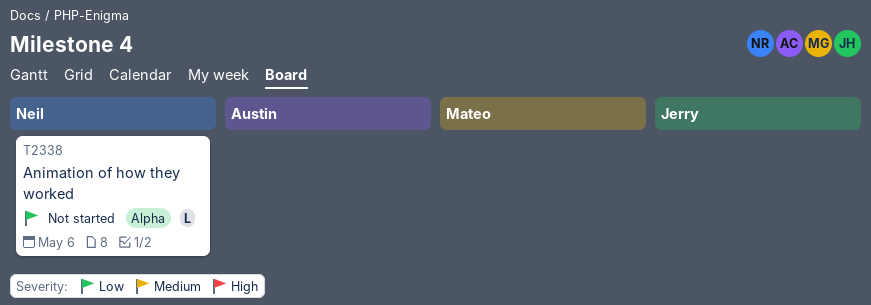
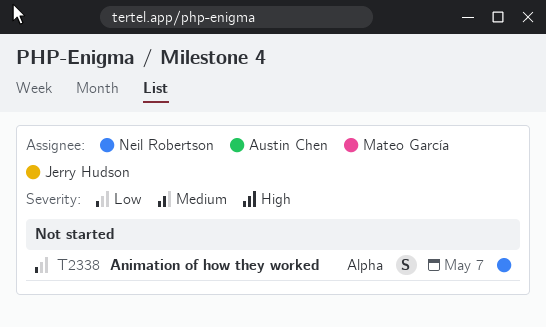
T2338, estimate: L -> S
T2338, due: May 6 -> May 7

